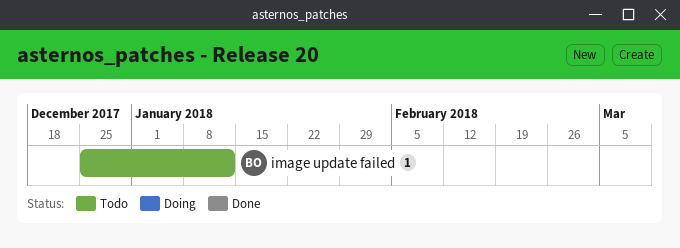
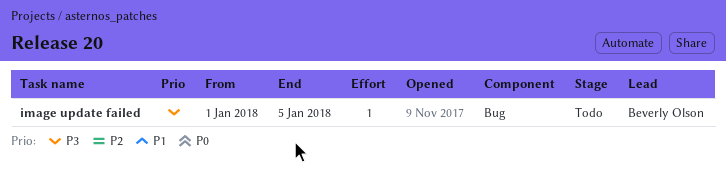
image update failed, start: Dec 25 -> Jan 1
image update failed, due: Jan 12 -> Jan 5

